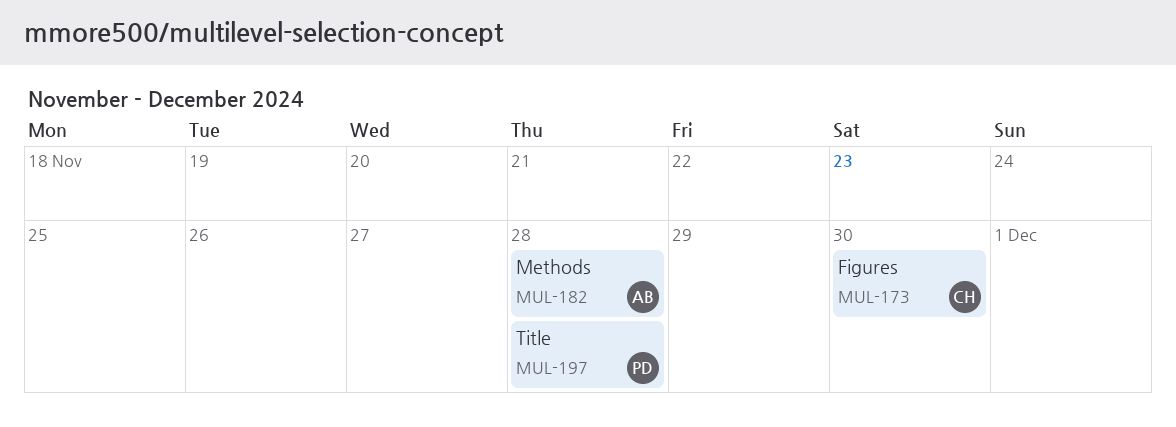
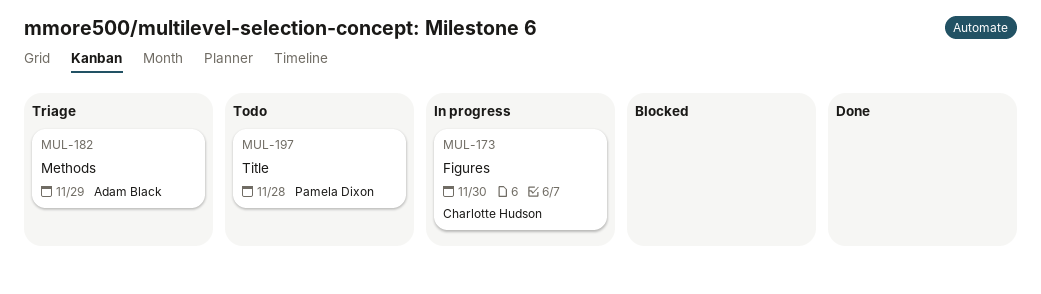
MUL-182, due: Nov 28 -> Nov 29

